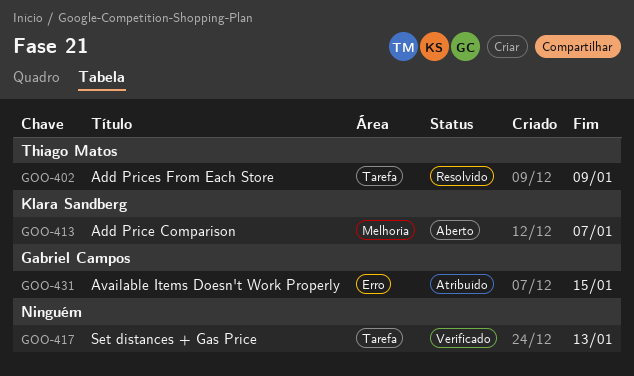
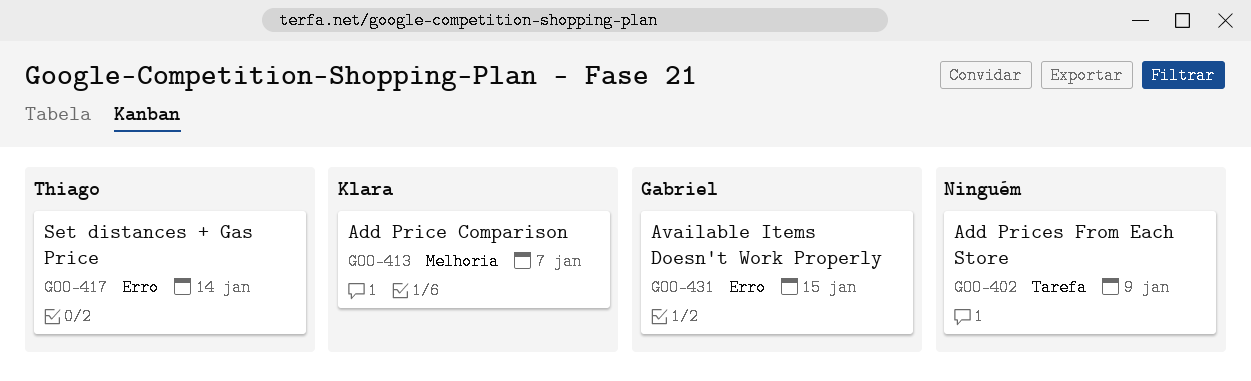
GOO-402, owner: Thiago Matos -> none
GOO-417, owner: none -> Thiago Matos
GOO-417, label: Tarefa -> Erro
GOO-417, due: Jan 13 -> Jan 14

